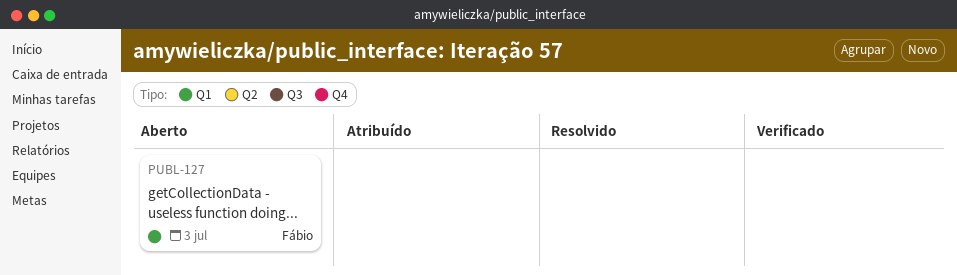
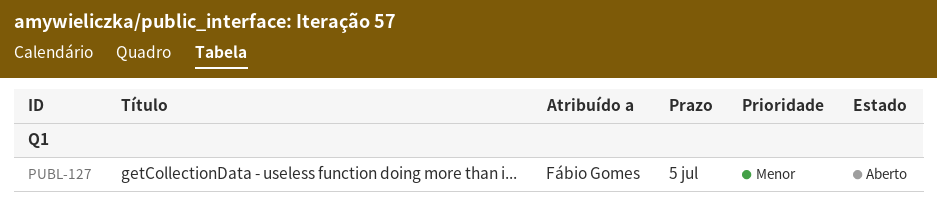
PUBL-127, due: Jul 3 -> Jul 5

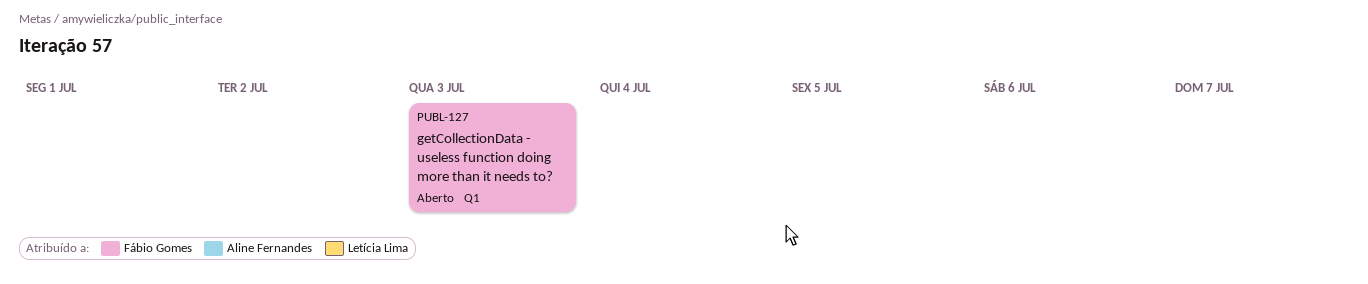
PUBL-127, due: Jul 5 -> Jul 3

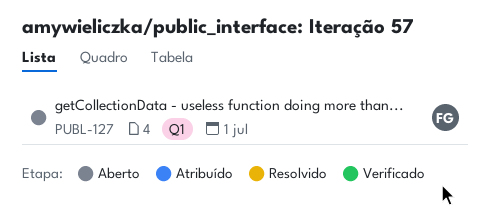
PUBL-127, due: Jul 3 -> Jul 1

